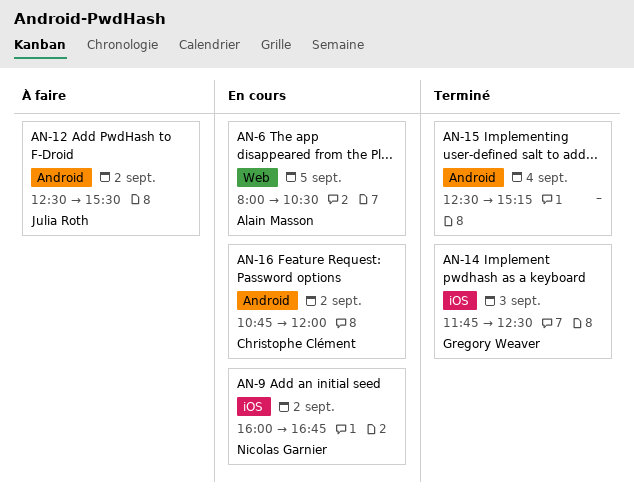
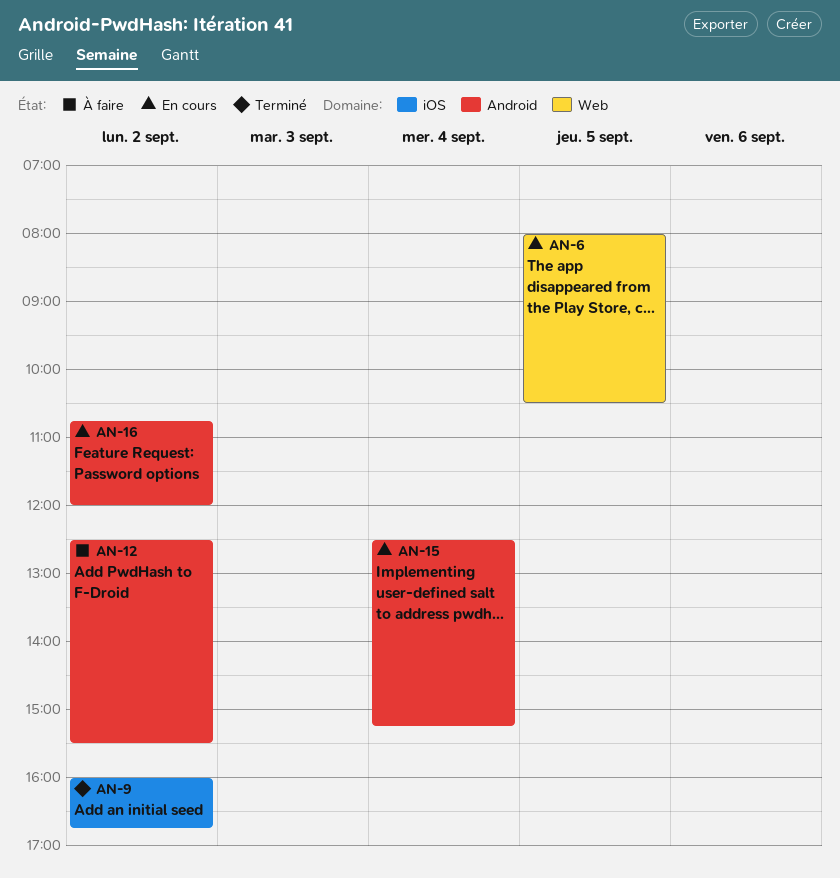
AN-9, status: En cours -> Terminé
AN-14: present -> none
AN-15, status: Terminé -> En cours

